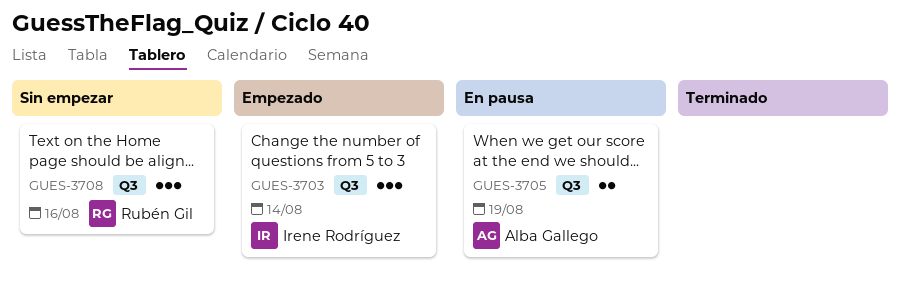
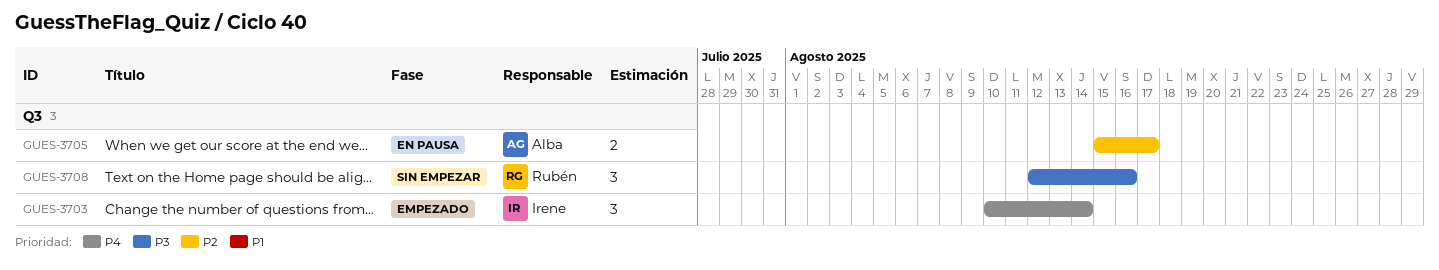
GUES-3705, due: Aug 19 -> Aug 17

